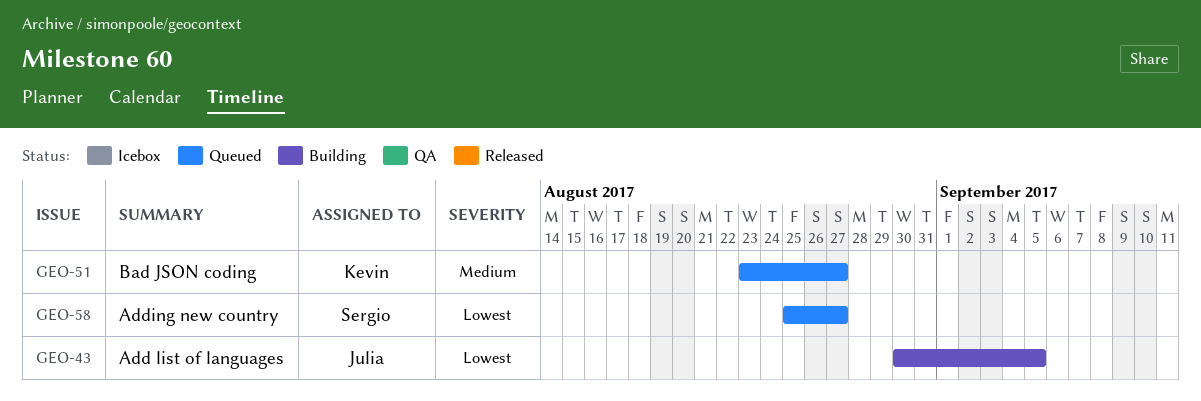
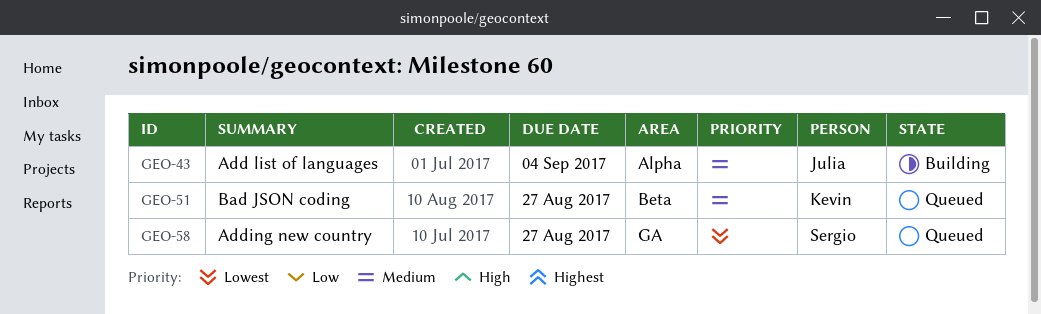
GEO-43, priority: Lowest -> Medium
GEO-43, due: Sep 5 -> Sep 4

